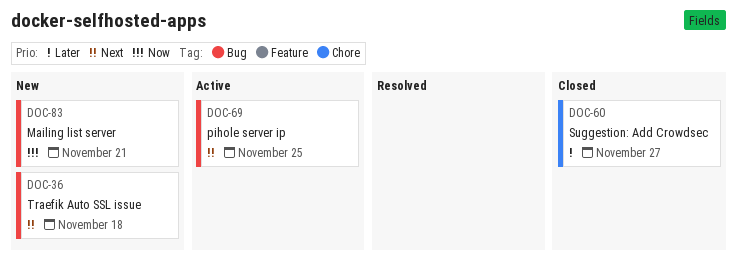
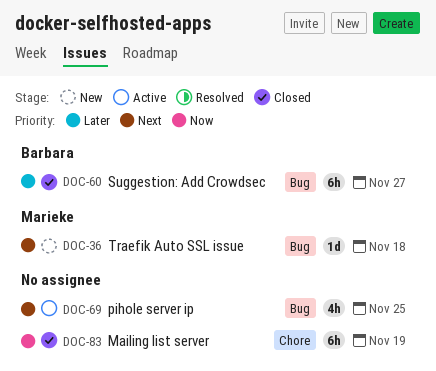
DOC-60, label: Chore -> Bug
DOC-83, status: New -> Closed
DOC-83, label: Bug -> Chore
DOC-83, due: Nov 21 -> Nov 19

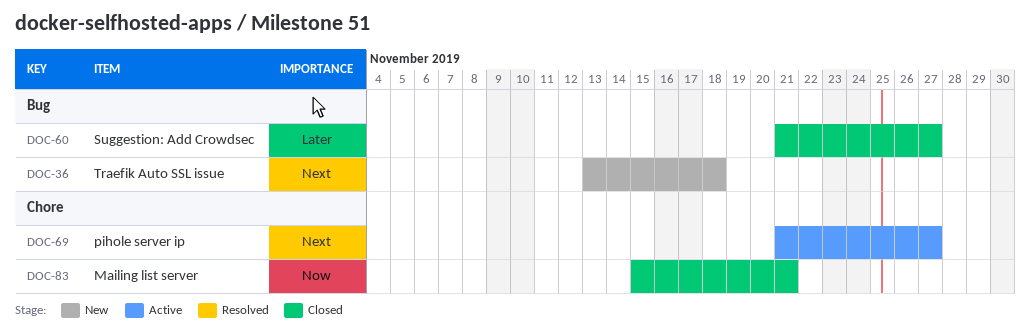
DOC-69, label: Bug -> Chore
DOC-69, due: Nov 25 -> Nov 27
DOC-83, due: Nov 19 -> Nov 21

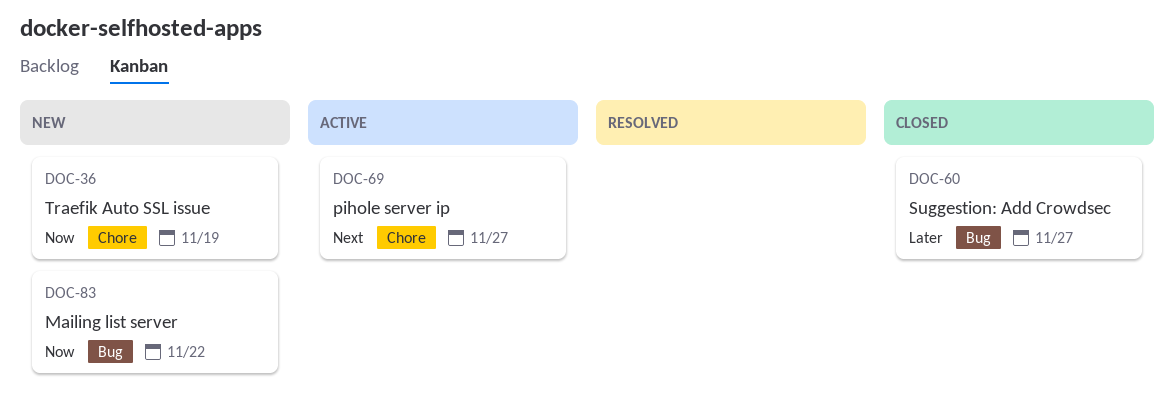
DOC-36, priority: Next -> Now
DOC-36, label: Bug -> Chore
DOC-36, due: Nov 18 -> Nov 19
DOC-83, status: Closed -> New
DOC-83, label: Chore -> Bug
DOC-83, due: Nov 21 -> Nov 22

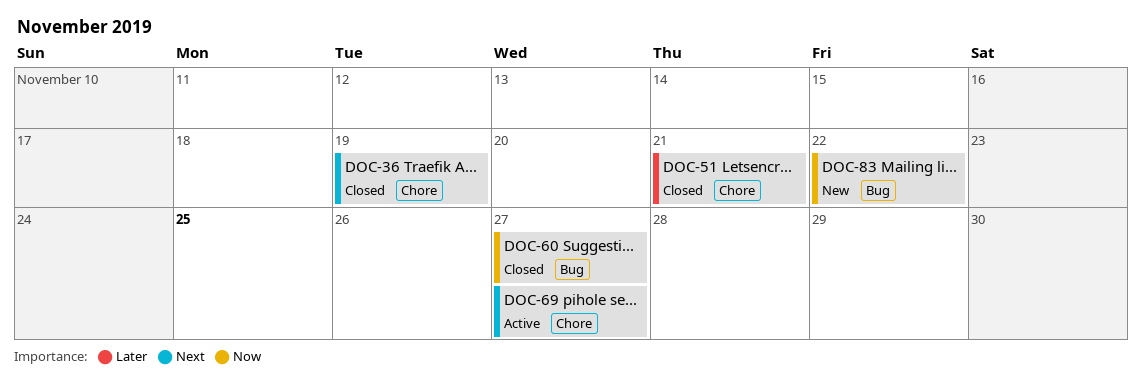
DOC-36, status: New -> Closed
DOC-36, priority: Now -> Next
DOC-51: none -> present
DOC-60, priority: Later -> Now

